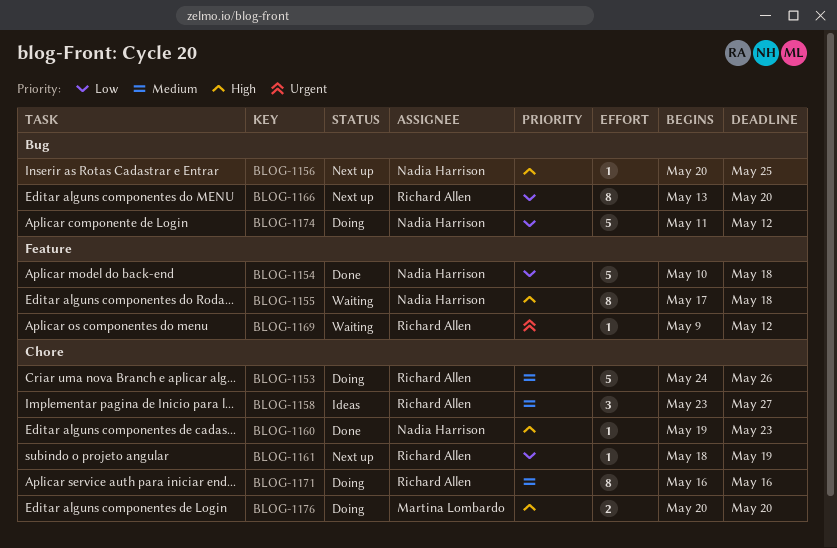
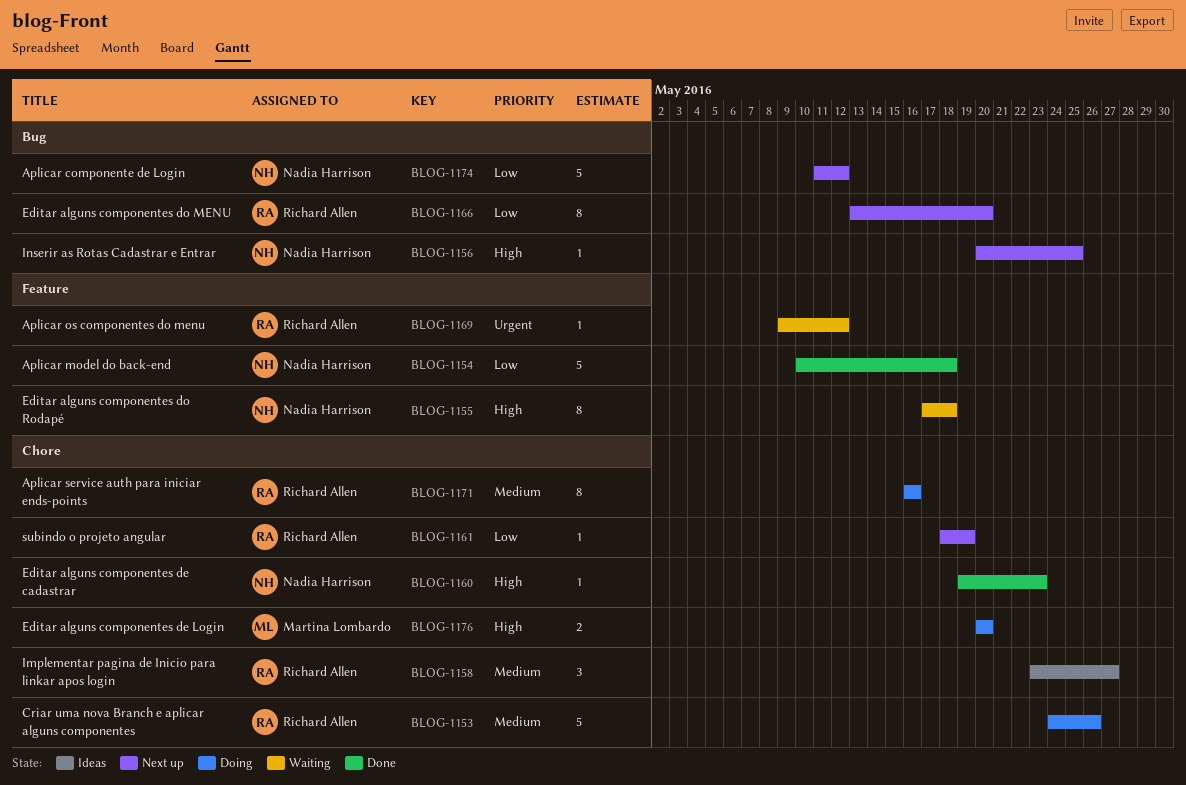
BLOG-1174, status: Doing -> Next up

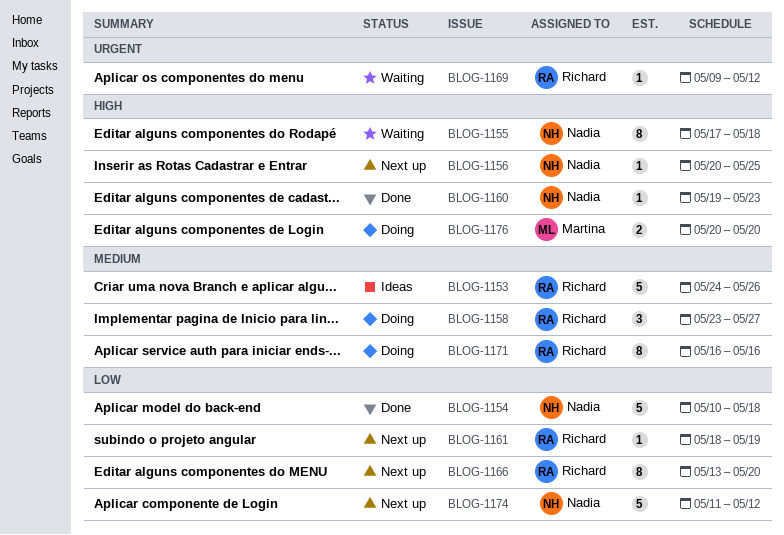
BLOG-1153, status: Doing -> Ideas
BLOG-1158, status: Ideas -> Doing

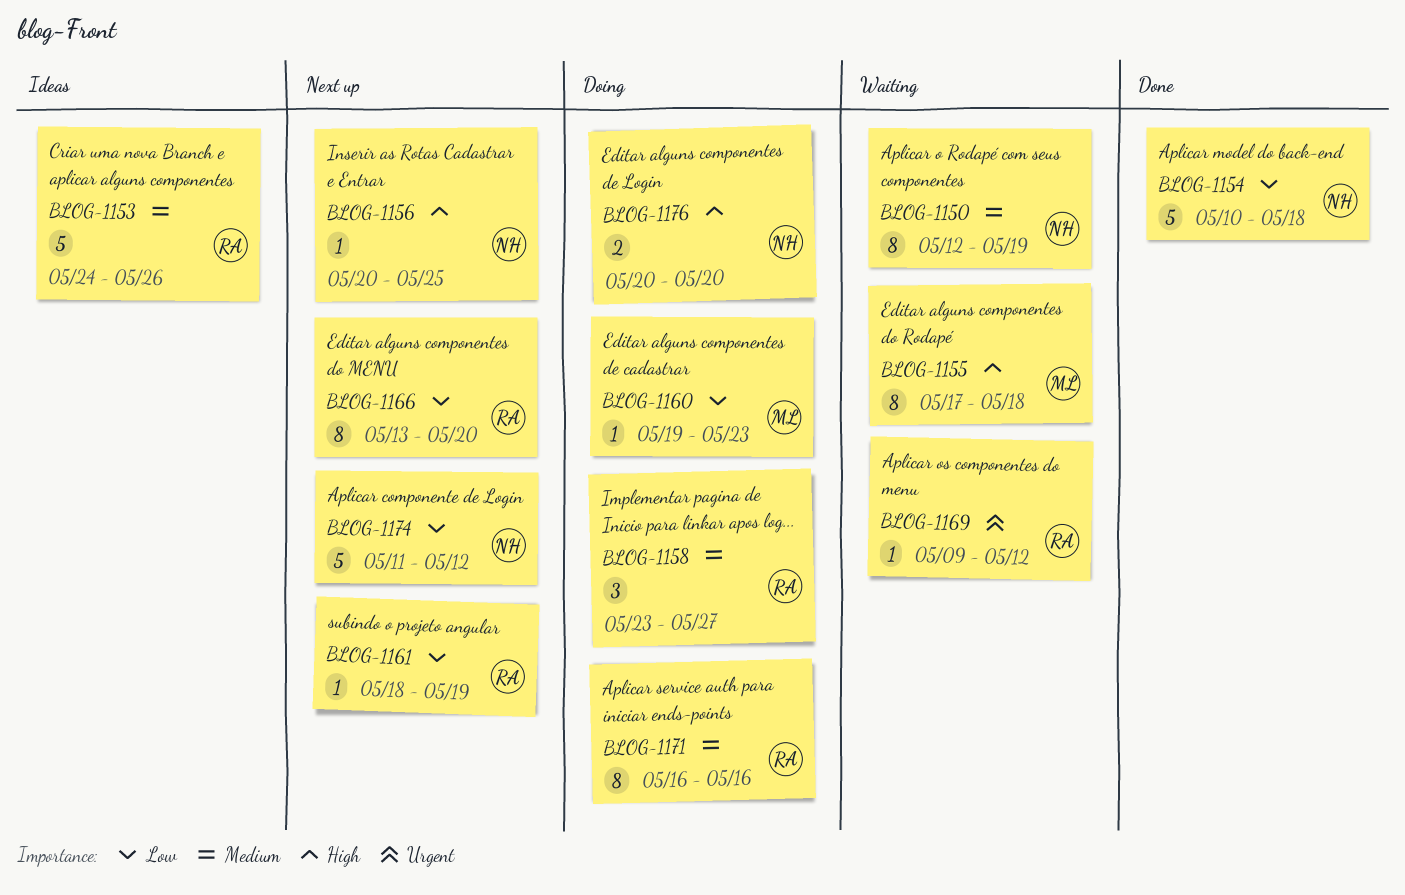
BLOG-1150: none -> present
BLOG-1155, owner: Nadia -> Martina
BLOG-1160, status: Done -> Doing
BLOG-1160, owner: Nadia -> Martina
BLOG-1160, priority: High -> Low
BLOG-1176, owner: Martina -> Nadia

